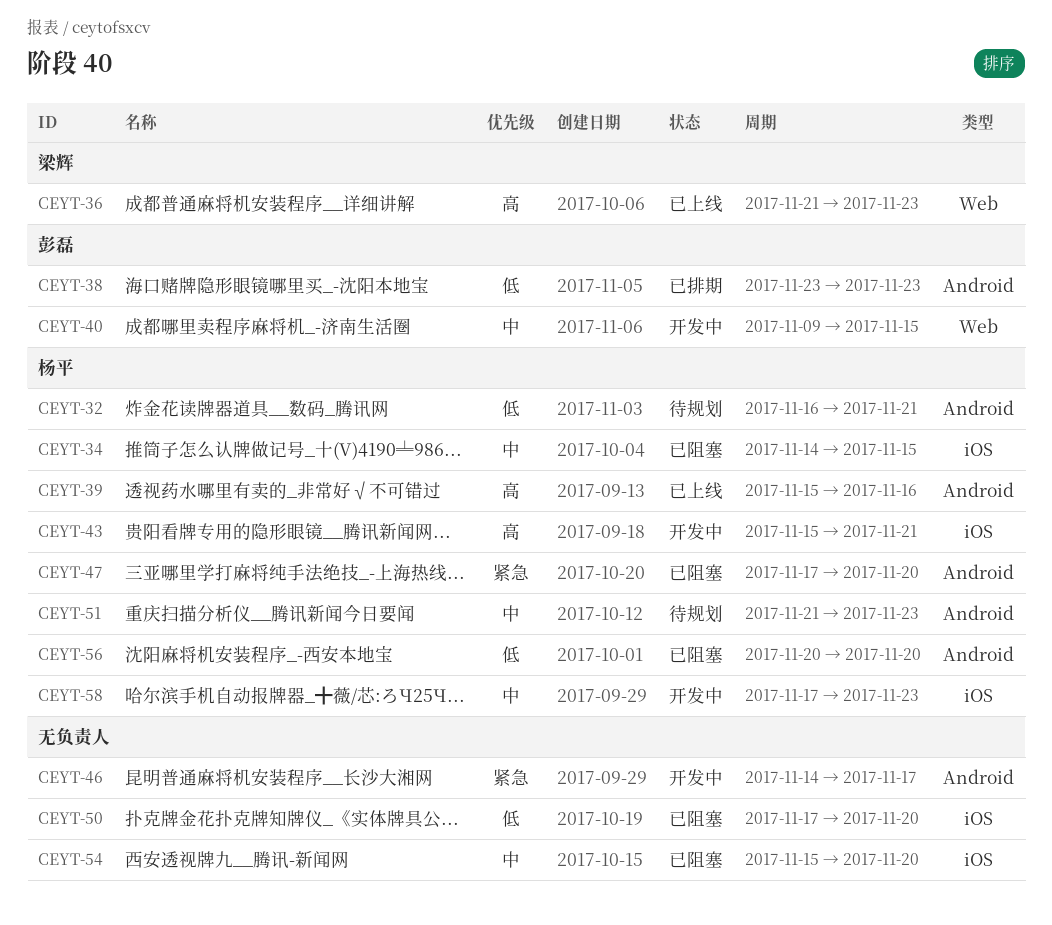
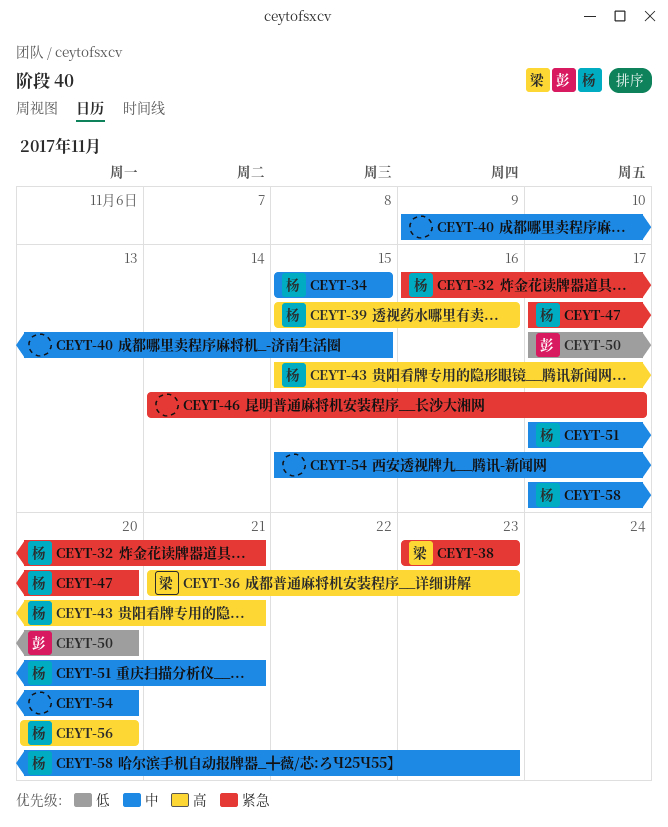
CEYT-32, priority: 低 -> 紧急
CEYT-34, start: Nov 14 -> Nov 15
CEYT-38, owner: 彭磊 -> 梁辉
CEYT-38, priority: 低 -> 紧急
CEYT-40, owner: 彭磊 -> none
CEYT-50, owner: none -> 彭磊
CEYT-51, start: Nov 21 -> Nov 17
CEYT-51, due: Nov 23 -> Nov 21
CEYT-56, priority: 低 -> 高

